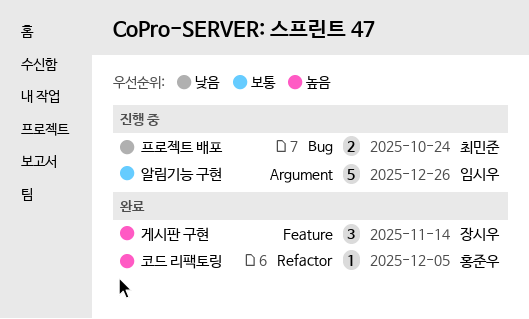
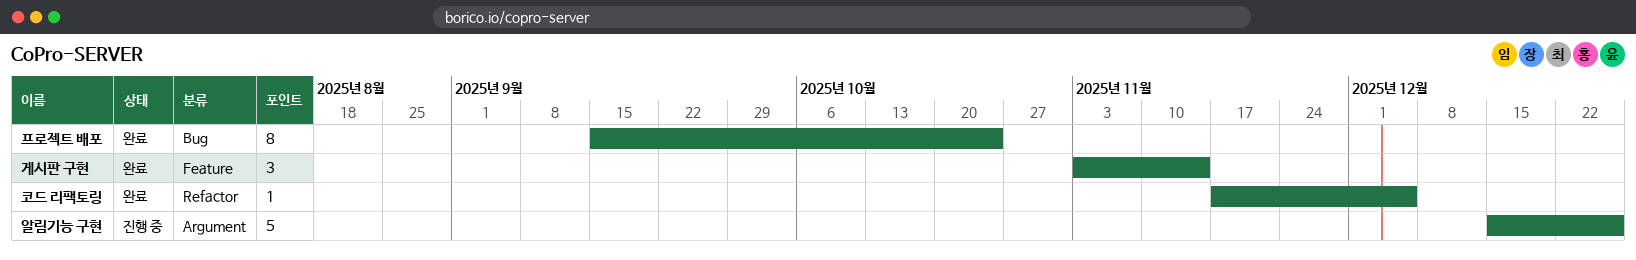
프로젝트 배포, status: 진행 중 -> 완료
프로젝트 배포, estimate: 2 -> 8

